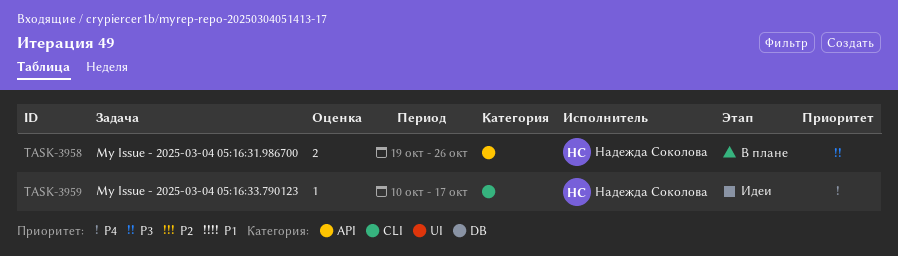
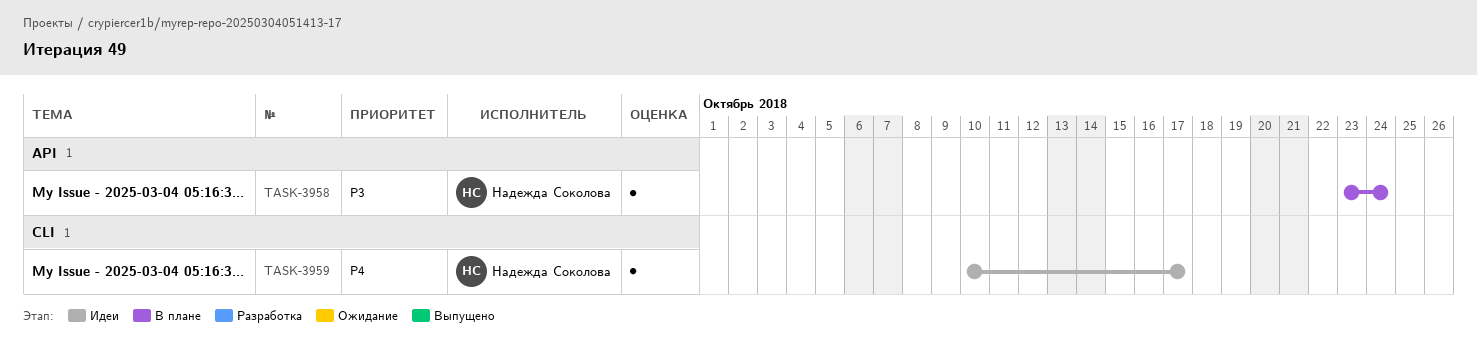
TASK-3958, estimate: 2 -> 1
TASK-3958, start: Oct 19 -> Oct 23
TASK-3958, due: Oct 26 -> Oct 24

